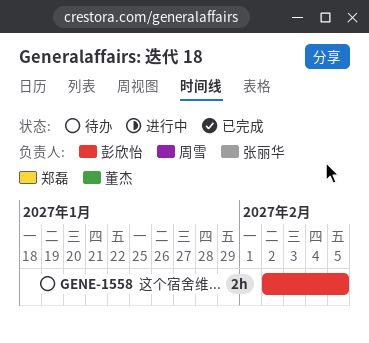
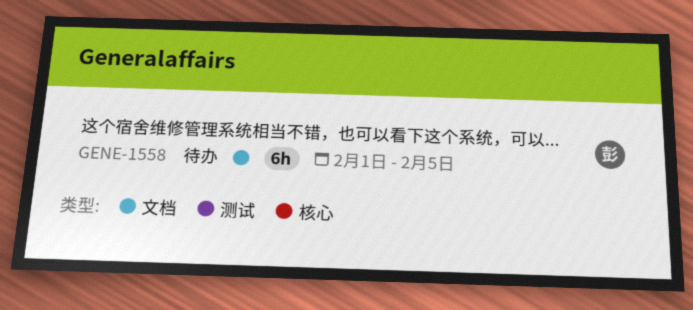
GENE-1558, estimate: 2h -> 6h
GENE-1558, start: Feb 2 -> Feb 1

